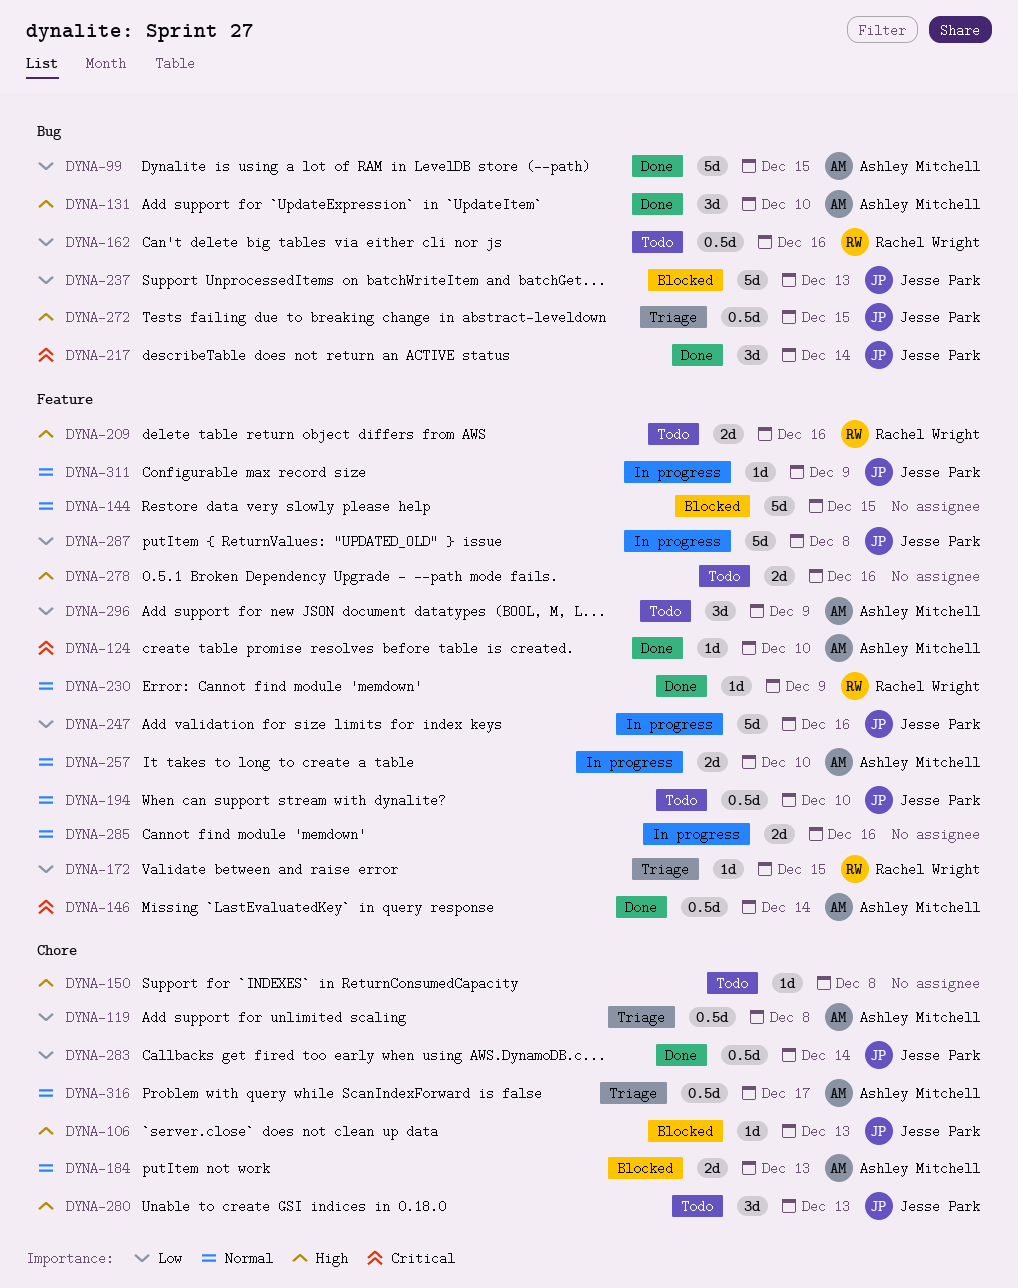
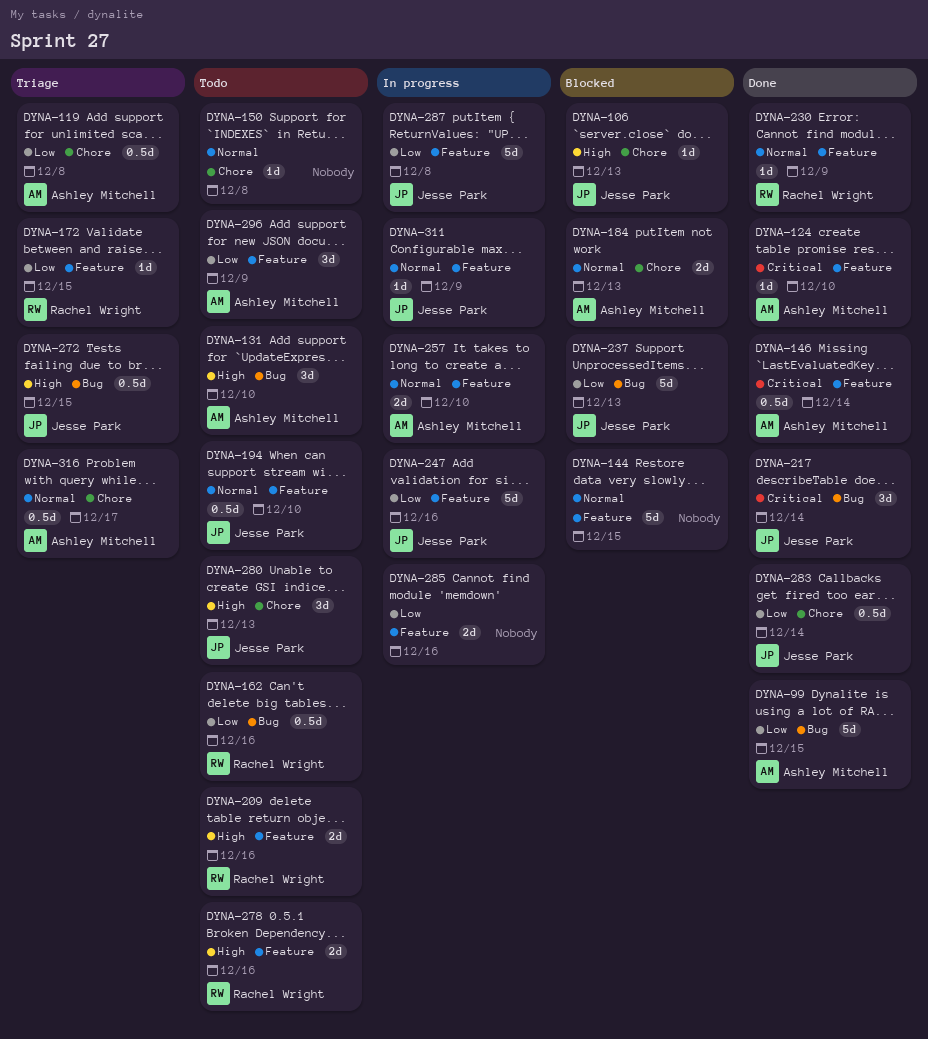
DYNA-131, status: Done -> Todo
DYNA-150, priority: High -> Normal
DYNA-278, owner: none -> Rachel Wright
DYNA-285, priority: Normal -> Low

